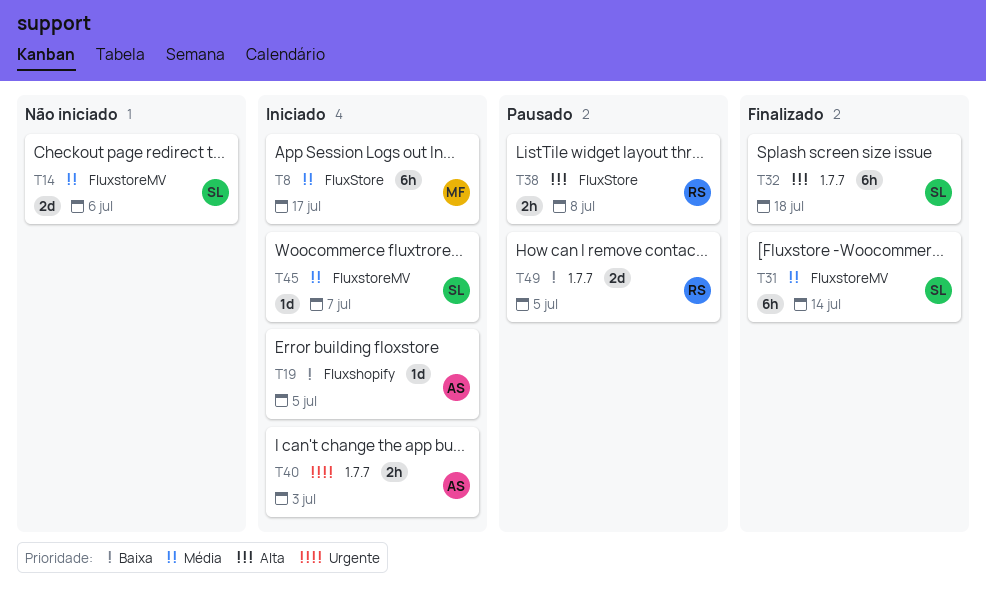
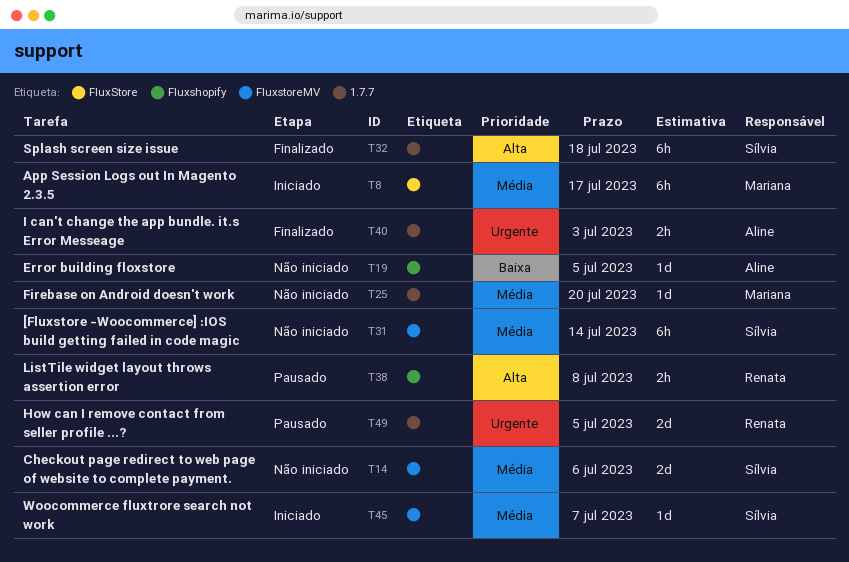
T19, status: Iniciado -> Não iniciado
T25: none -> present
T31, status: Finalizado -> Não iniciado
T38, label: FluxStore -> Fluxshopify
T40, status: Iniciado -> Finalizado
T49, priority: Baixa -> Urgente

